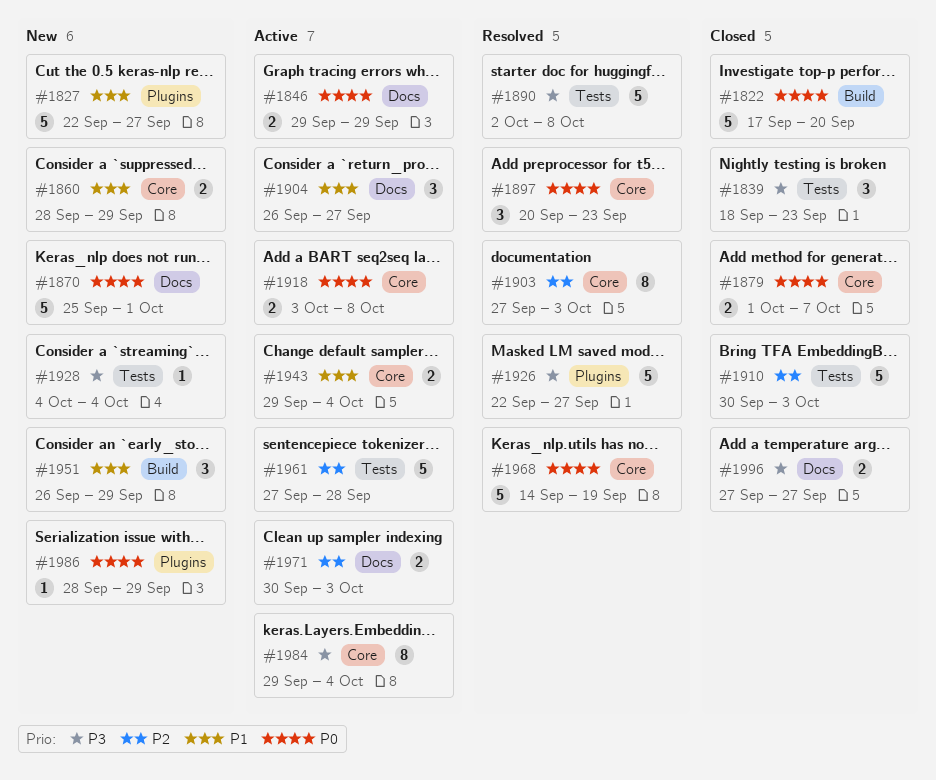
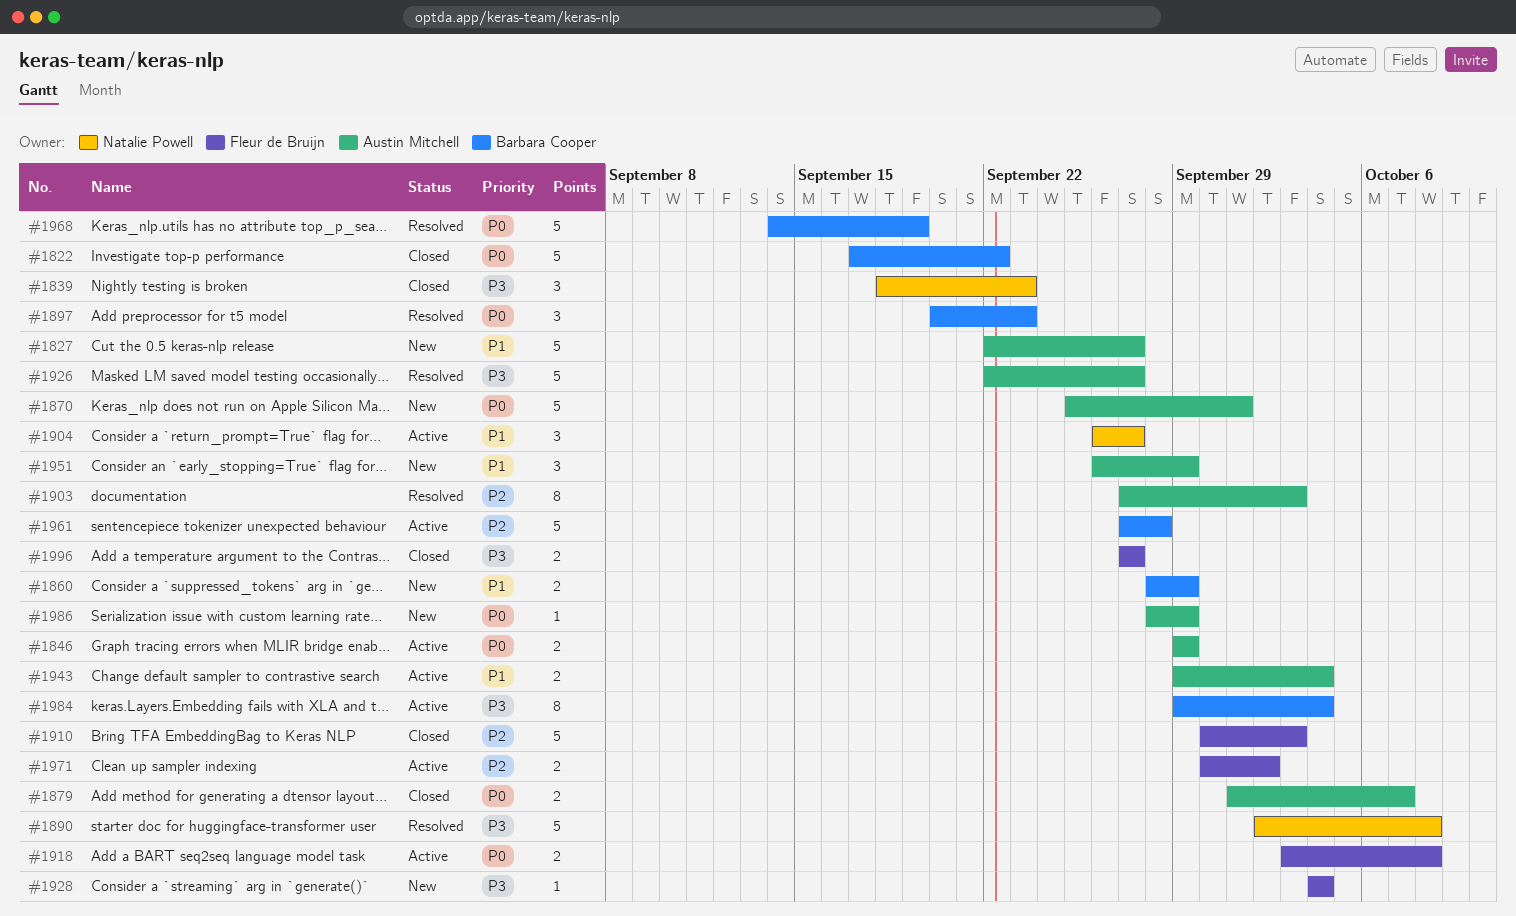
#1822, due: Sep 20 -> Sep 22
#1971, due: Oct 3 -> Oct 2

